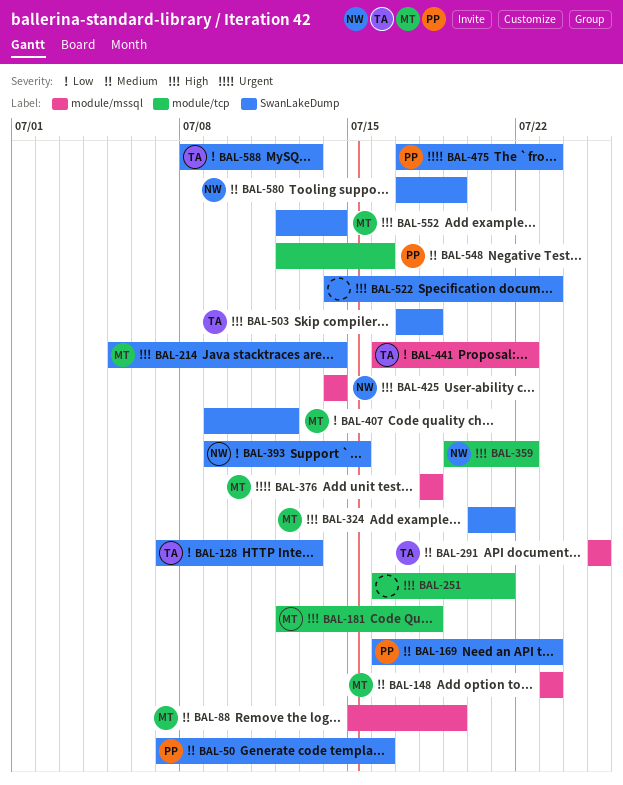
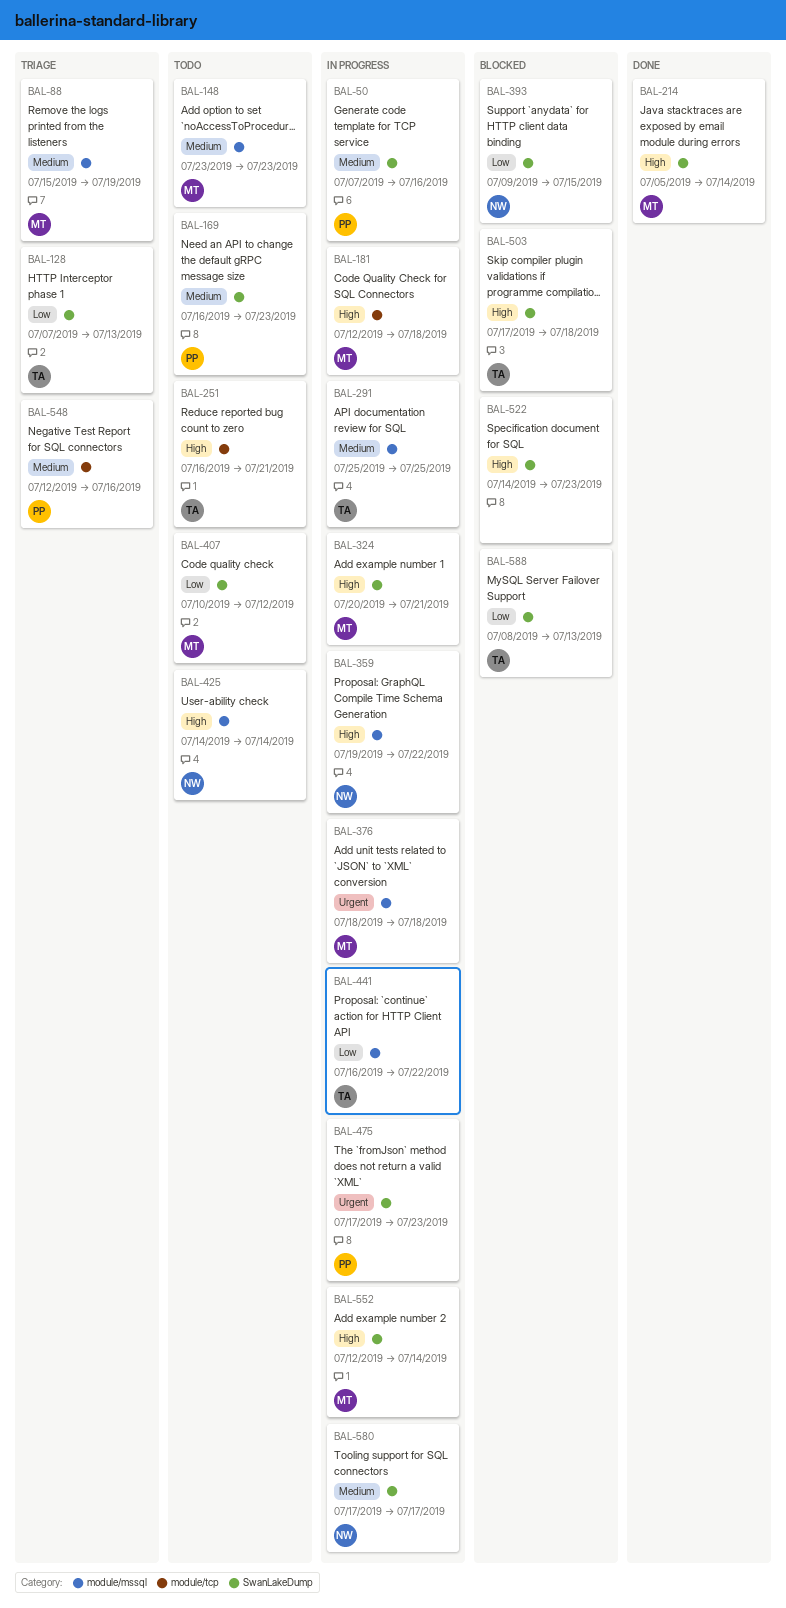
BAL-251, owner: none -> TA
BAL-359, label: module/tcp -> module/mssql
BAL-407, start: Jul 9 -> Jul 10
BAL-580, due: Jul 19 -> Jul 17

